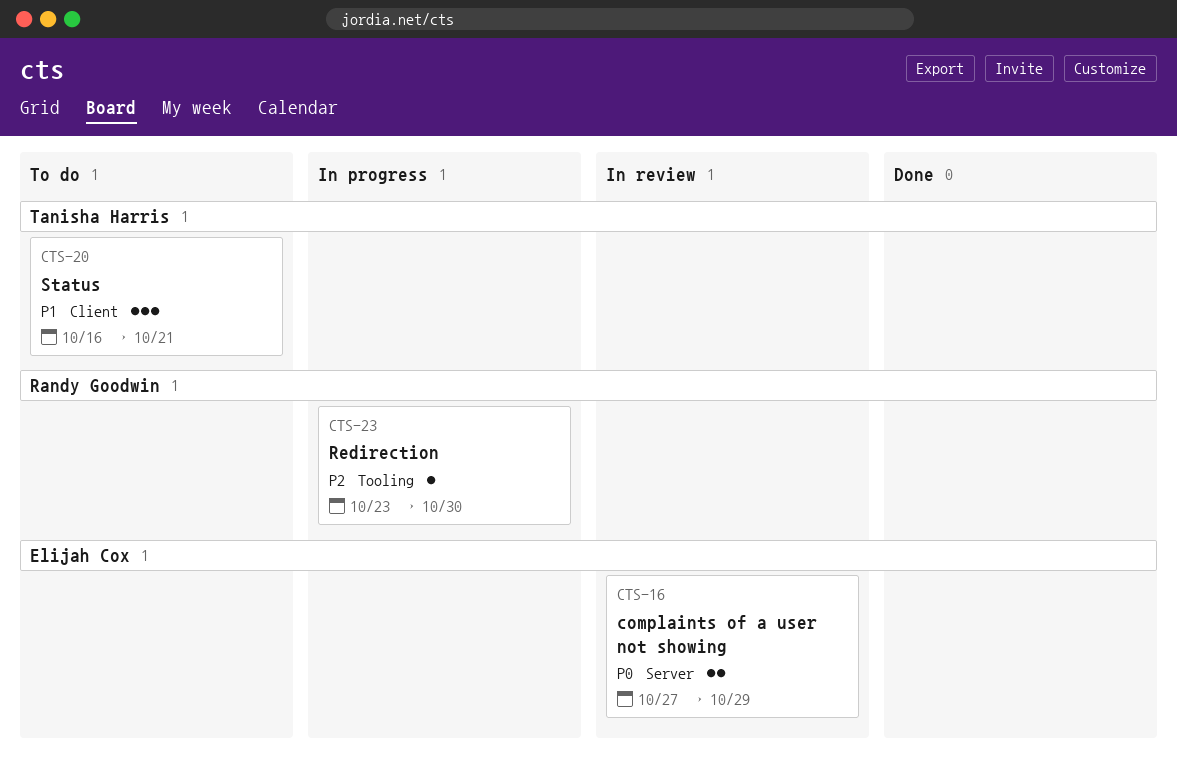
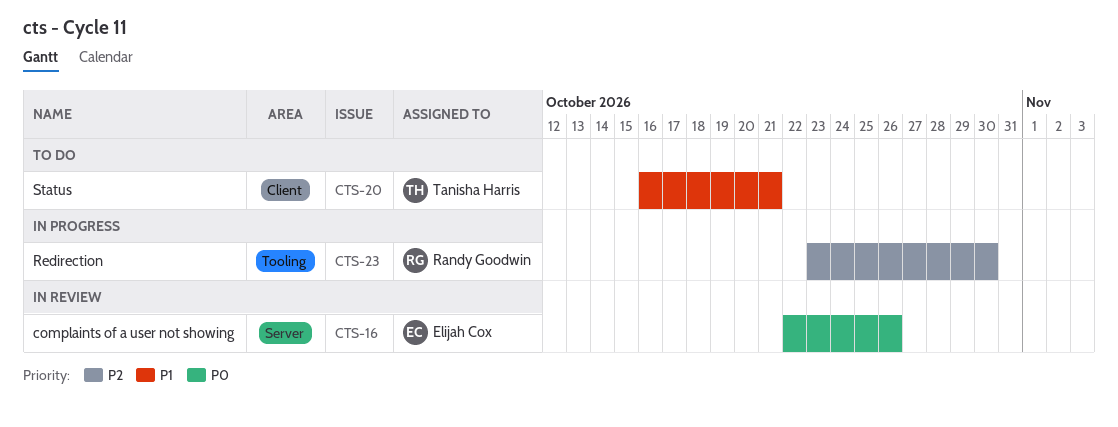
CTS-16, start: Oct 27 -> Oct 22
CTS-16, due: Oct 29 -> Oct 26

